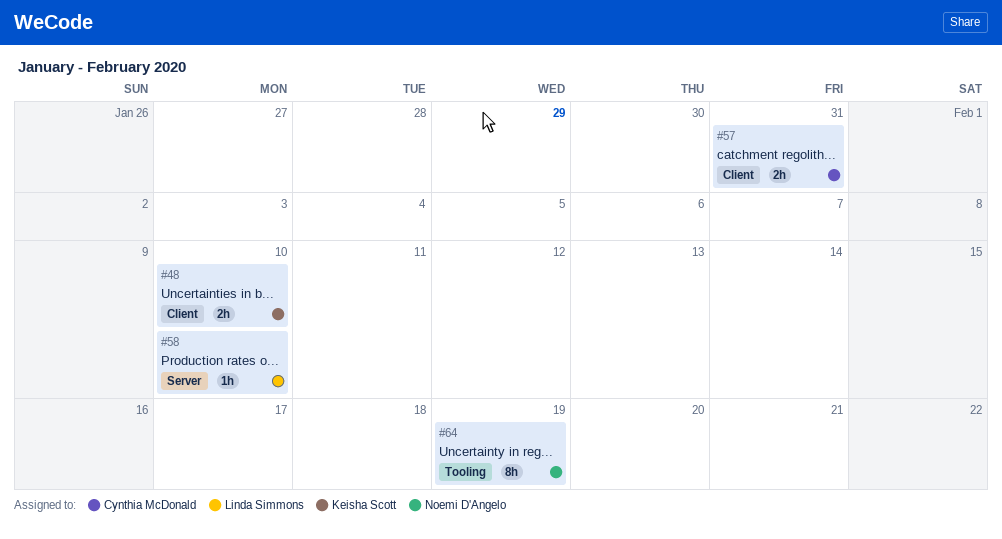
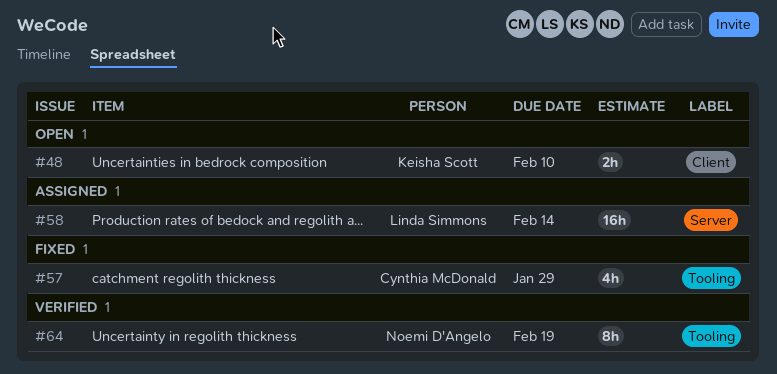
#57, label: Client -> Tooling
#57, estimate: 2h -> 4h
#57, due: Jan 31 -> Jan 29
#58, estimate: 1h -> 16h
#58, due: Feb 10 -> Feb 14

